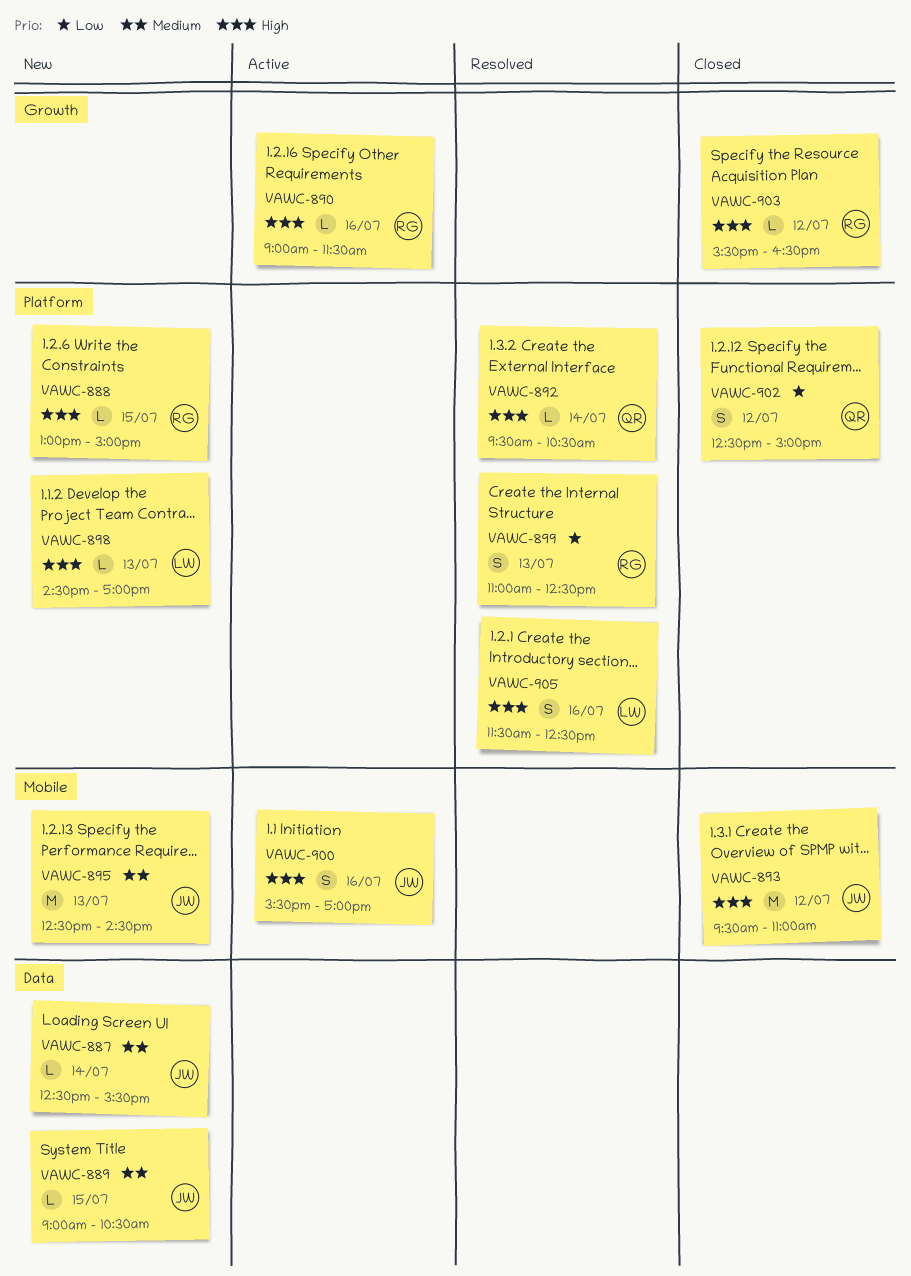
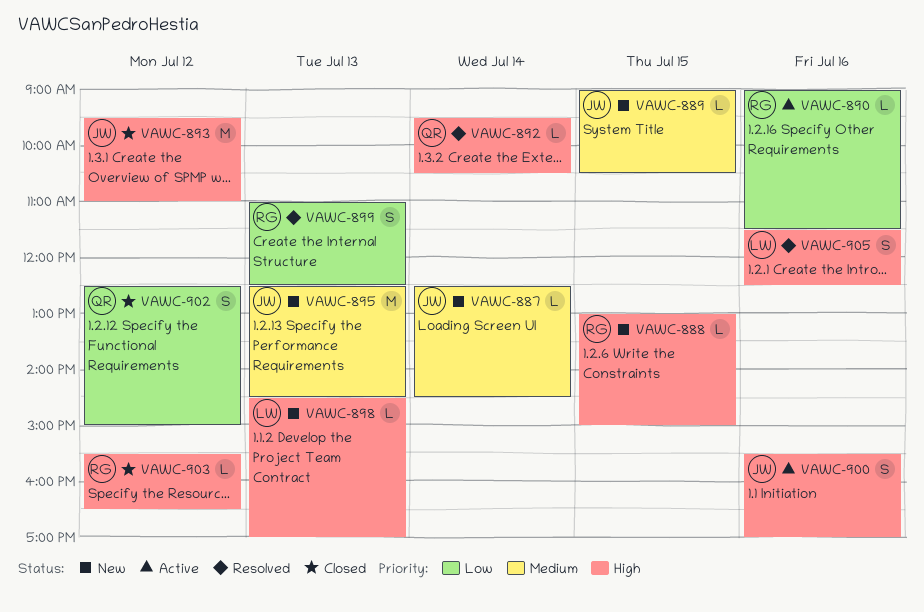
VAWC-887, ends: 15:30 -> 14:30
VAWC-890, priority: High -> Low

